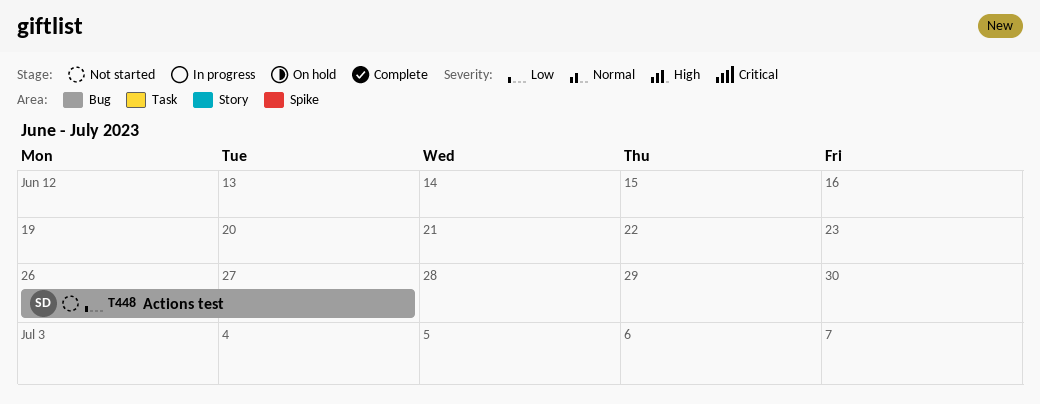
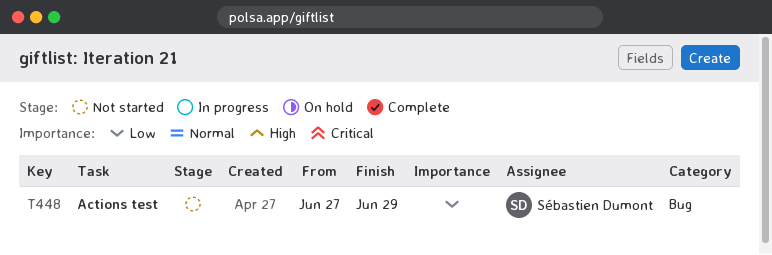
T448, start: Jun 26 -> Jun 27
T448, due: Jun 27 -> Jun 29

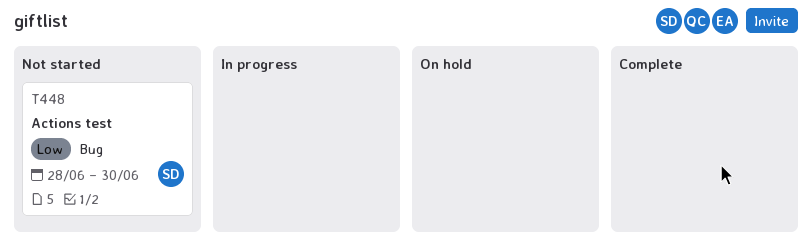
T448, start: Jun 27 -> Jun 28
T448, due: Jun 29 -> Jun 30

